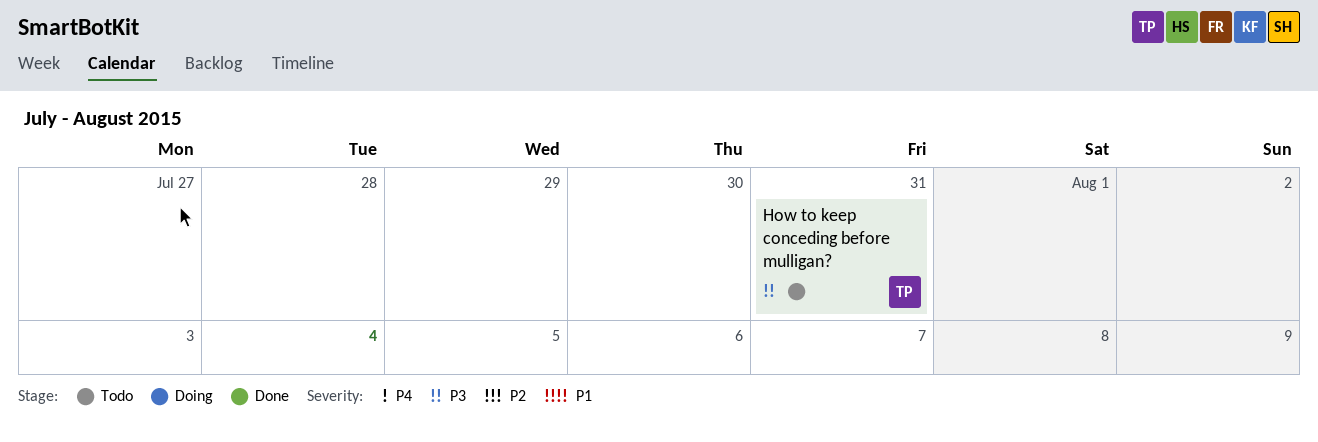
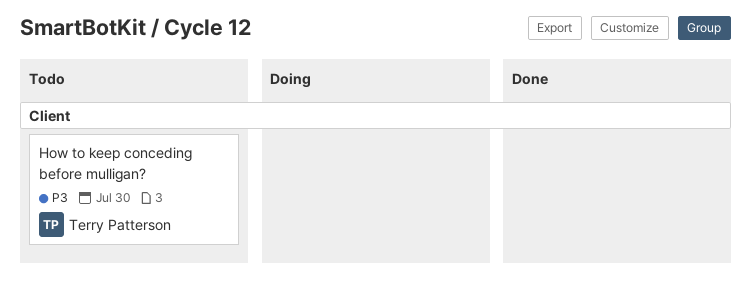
How to keep conceding before mulligan?, due: Jul 31 -> Jul 30

